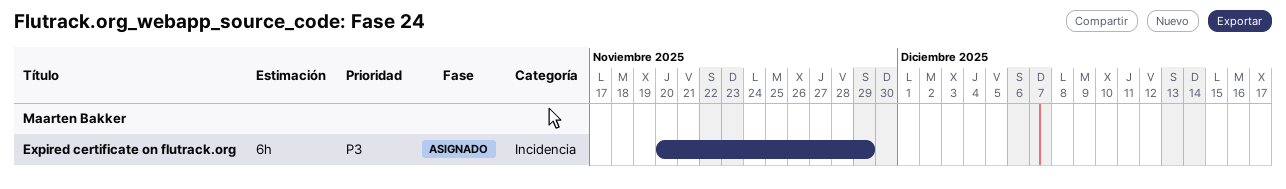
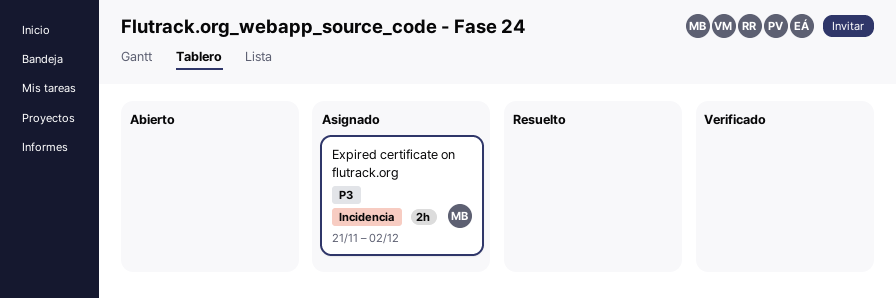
Expired certificate on flutrack.org, estimate: 6h -> 2h
Expired certificate on flutrack.org, start: Nov 20 -> Nov 21
Expired certificate on flutrack.org, due: Nov 29 -> Dec 2

